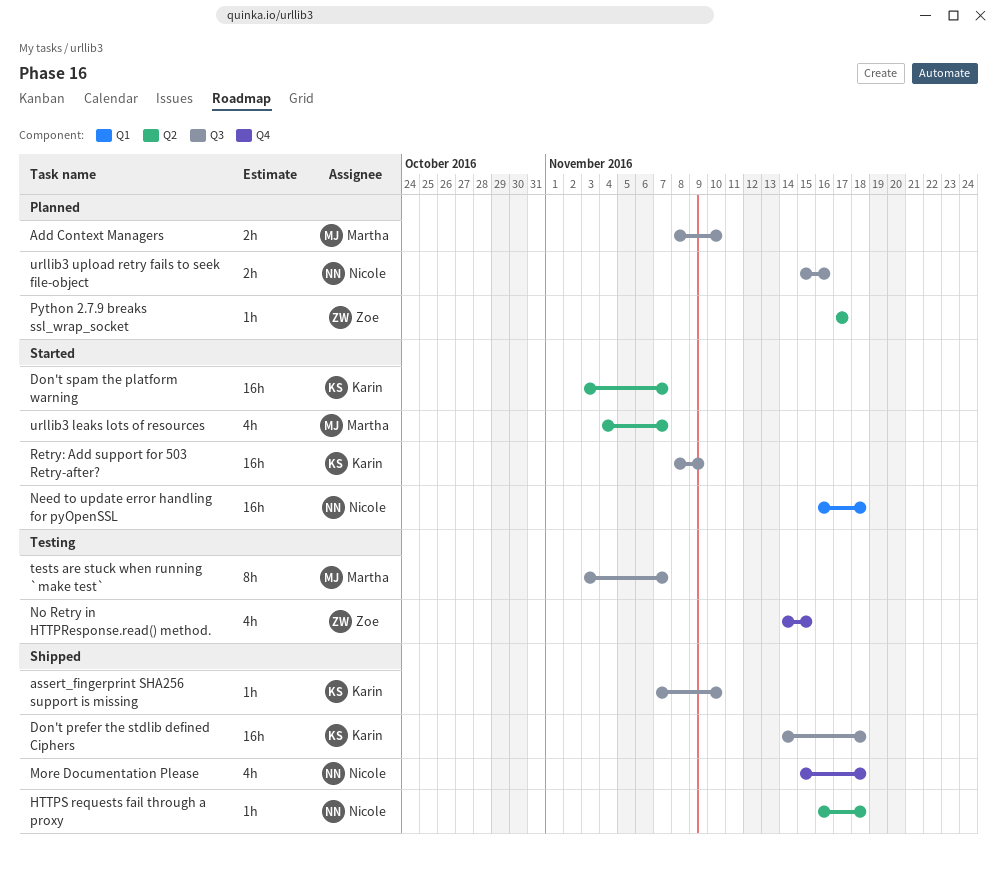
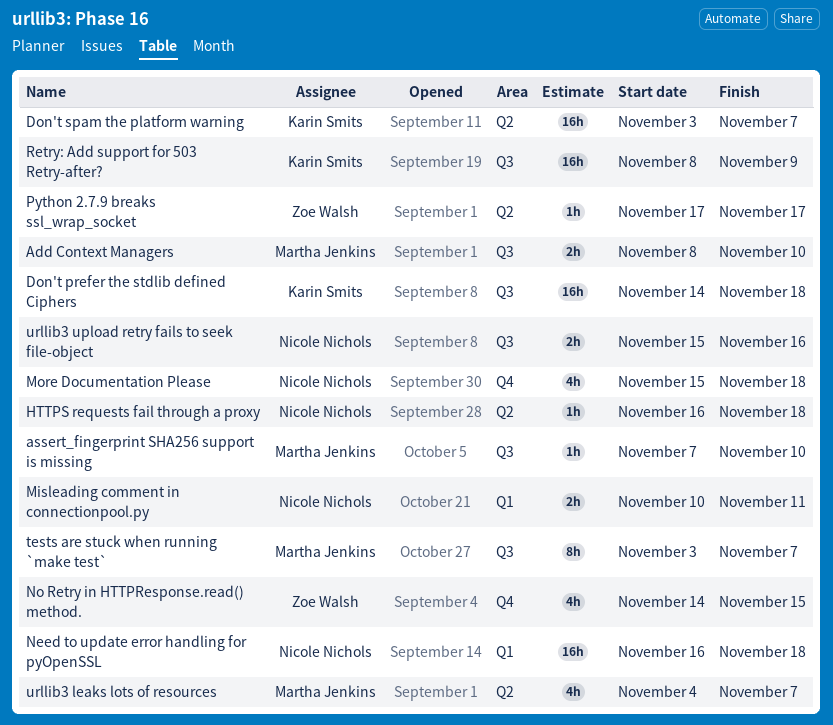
assert_fingerprint SHA256 support is missing, owner: Karin Smits -> Martha Jenkins
Misleading comment in connectionpool.py: none -> present

